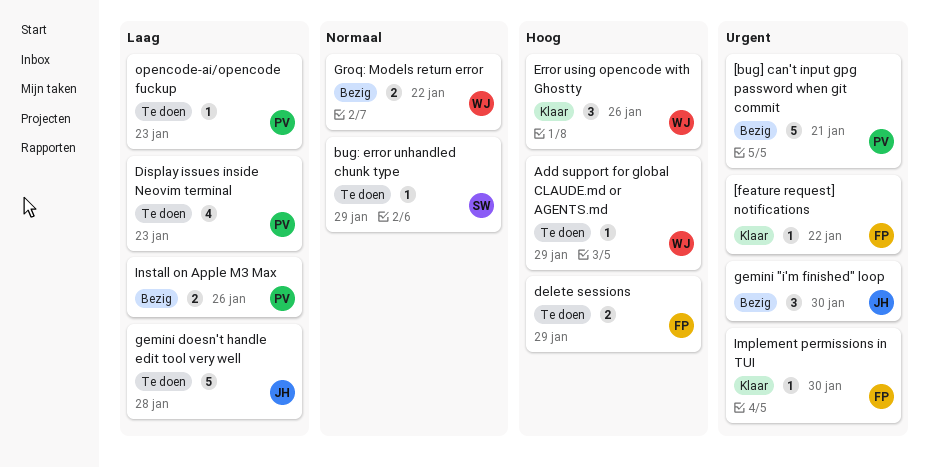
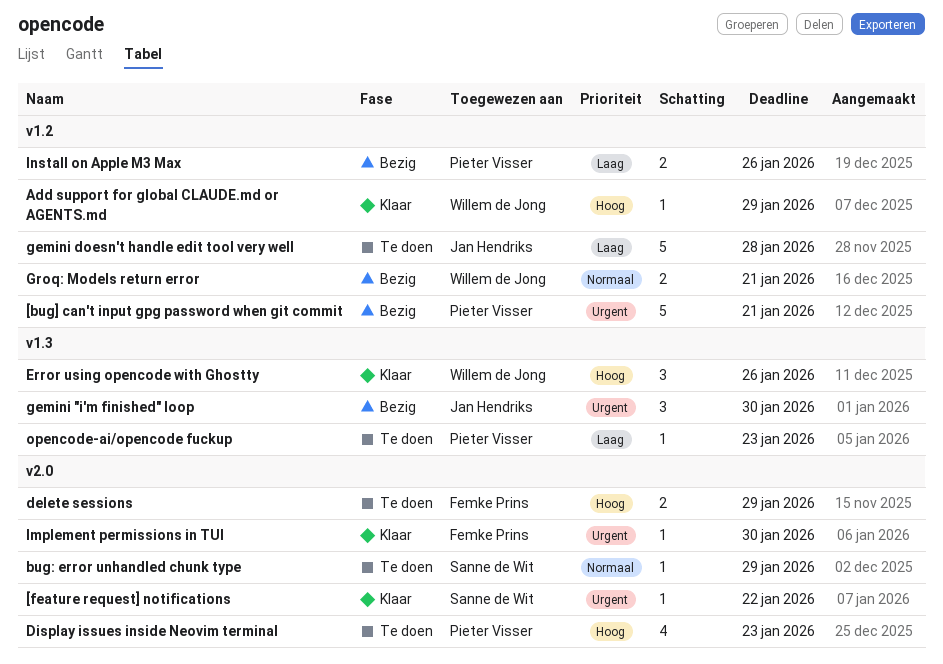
[feature request] notifications, owner: Femke Prins -> Sanne de Wit
Add support for global CLAUDE.md or AGENTS.md, status: Te doen -> Klaar
Display issues inside Neovim terminal, priority: Laag -> Hoog
Groq: Models return error, due: Jan 22 -> Jan 21

